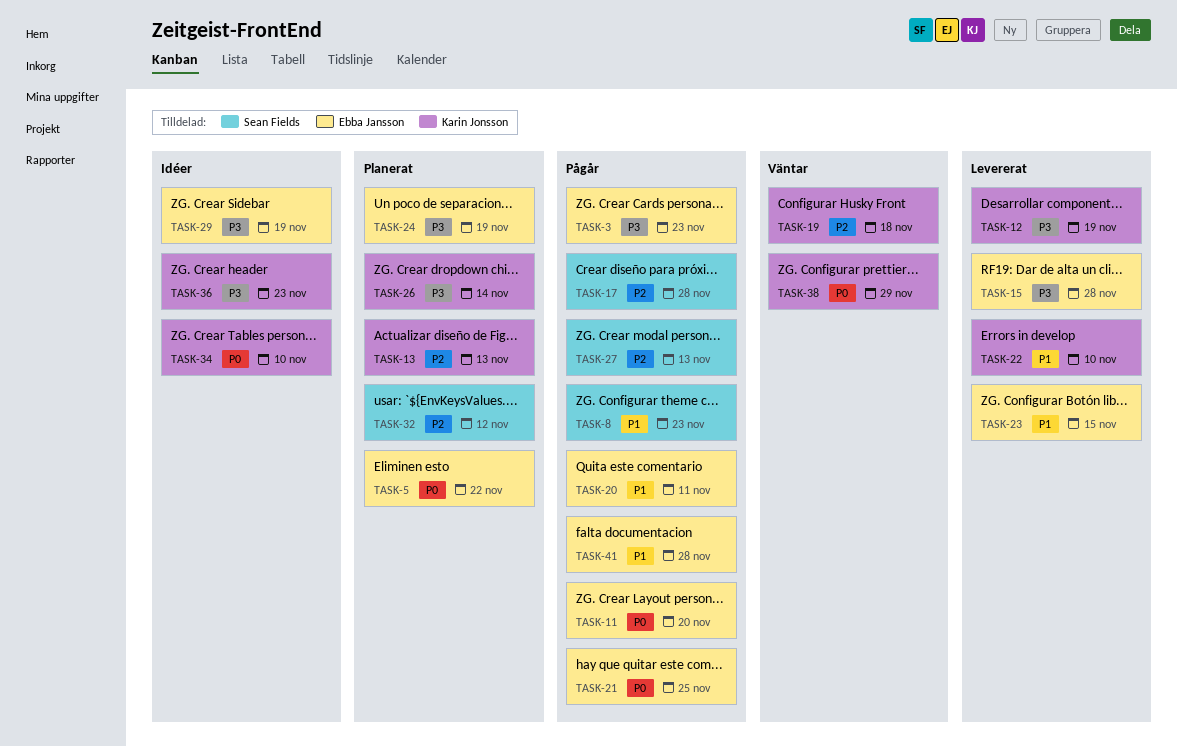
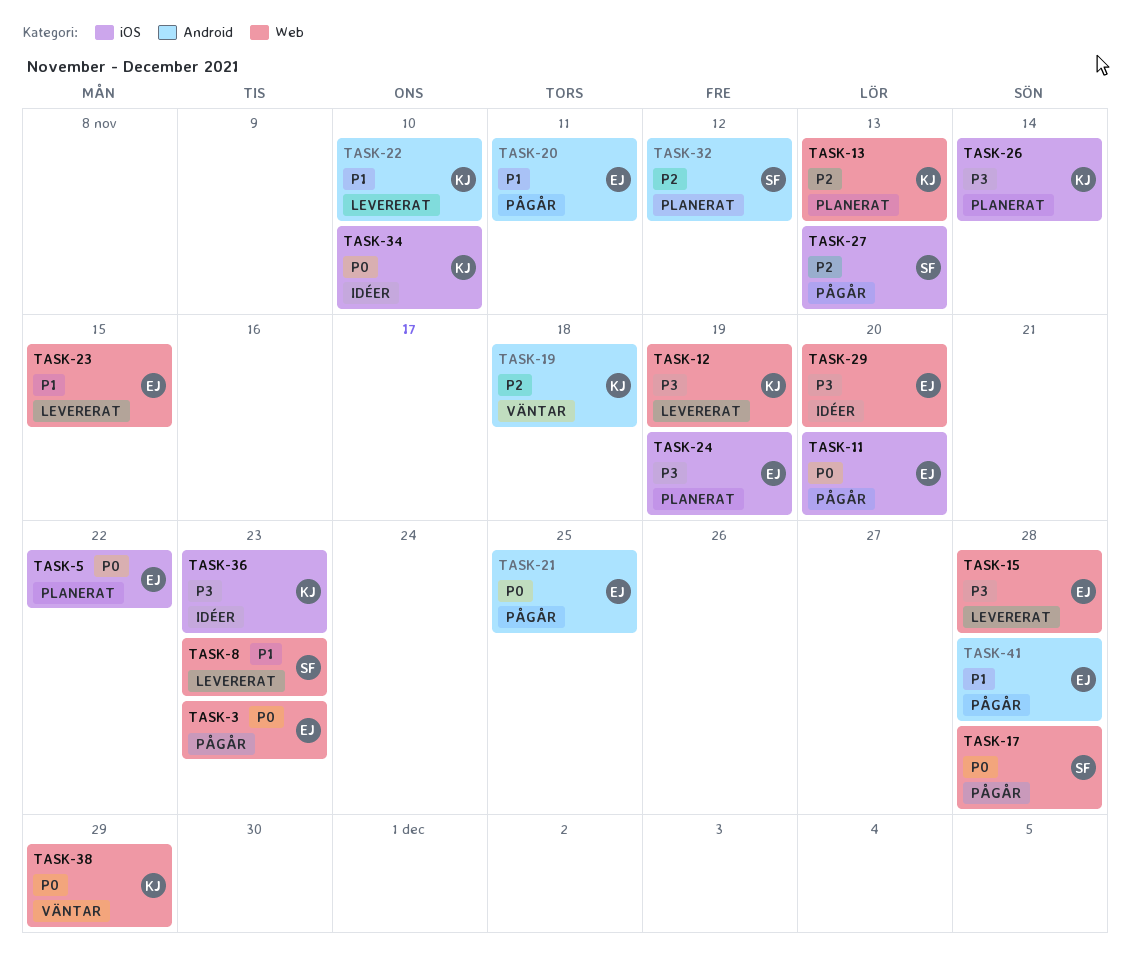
TASK-3, priority: P3 -> P0
TASK-8, status: Pågår -> Levererat
TASK-17, priority: P2 -> P0
TASK-29, due: Nov 19 -> Nov 20

